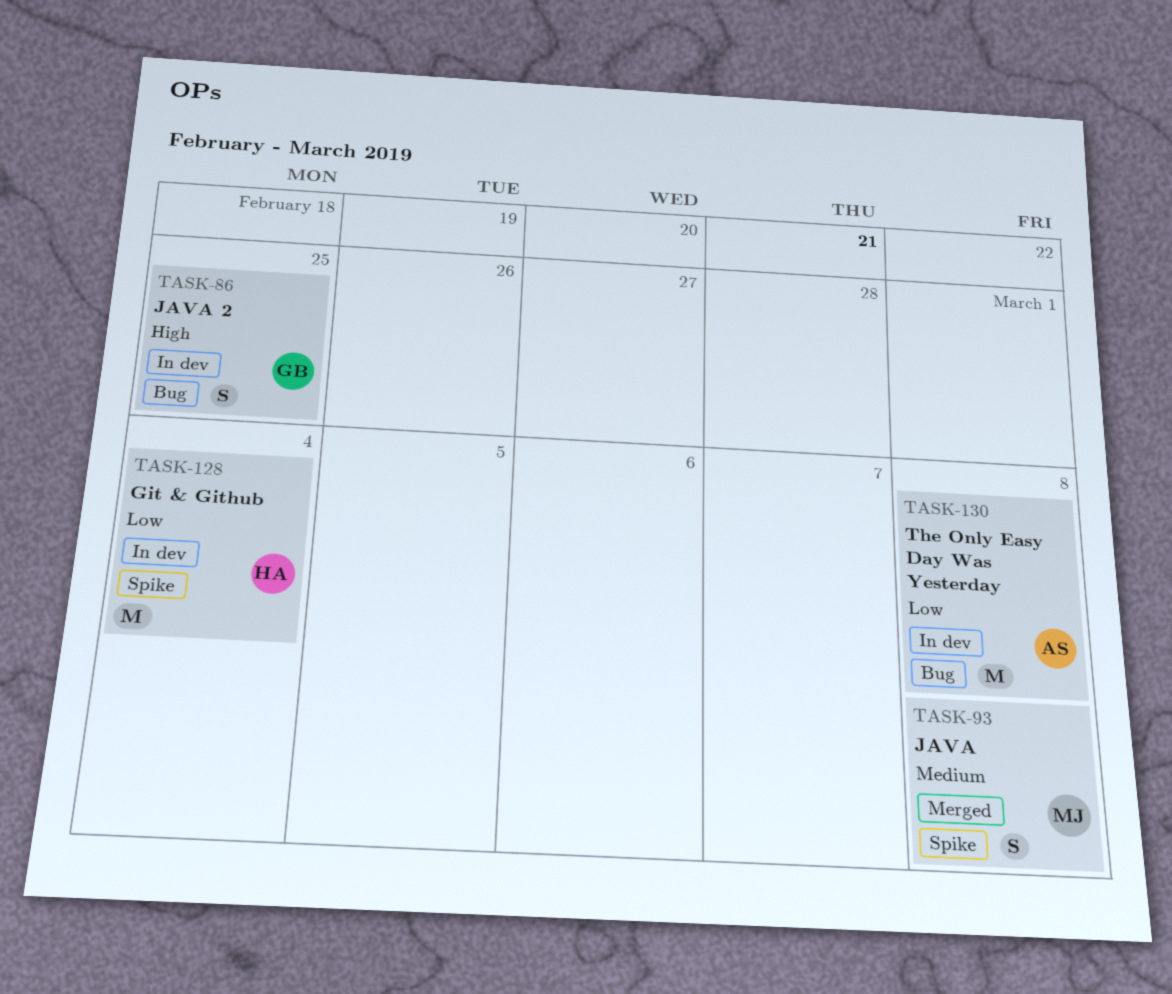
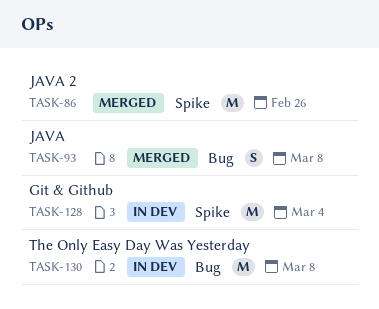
TASK-86, status: In dev -> Merged
TASK-86, label: Bug -> Spike
TASK-86, estimate: S -> M
TASK-86, due: Feb 25 -> Feb 26
TASK-93, label: Spike -> Bug

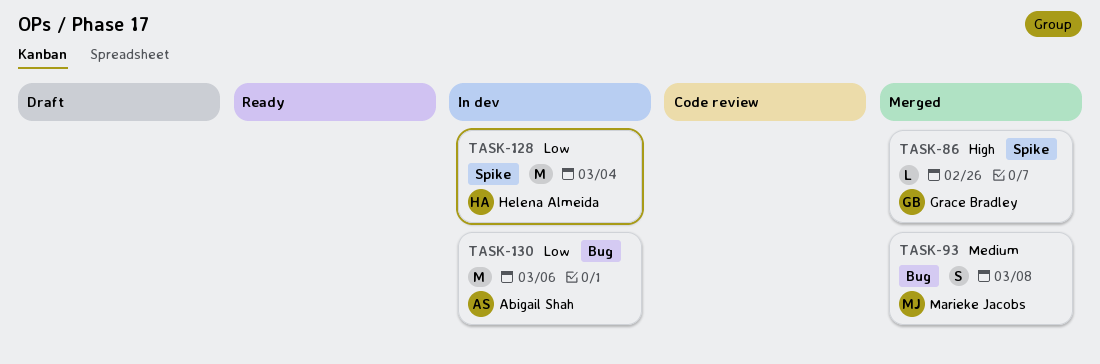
TASK-86, estimate: M -> L
TASK-130, due: Mar 8 -> Mar 6

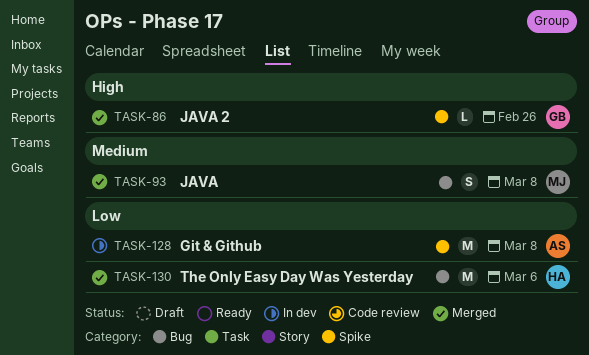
TASK-128, owner: Helena Almeida -> Abigail Shah
TASK-128, due: Mar 4 -> Mar 8
TASK-130, status: In dev -> Merged
TASK-130, owner: Abigail Shah -> Helena Almeida

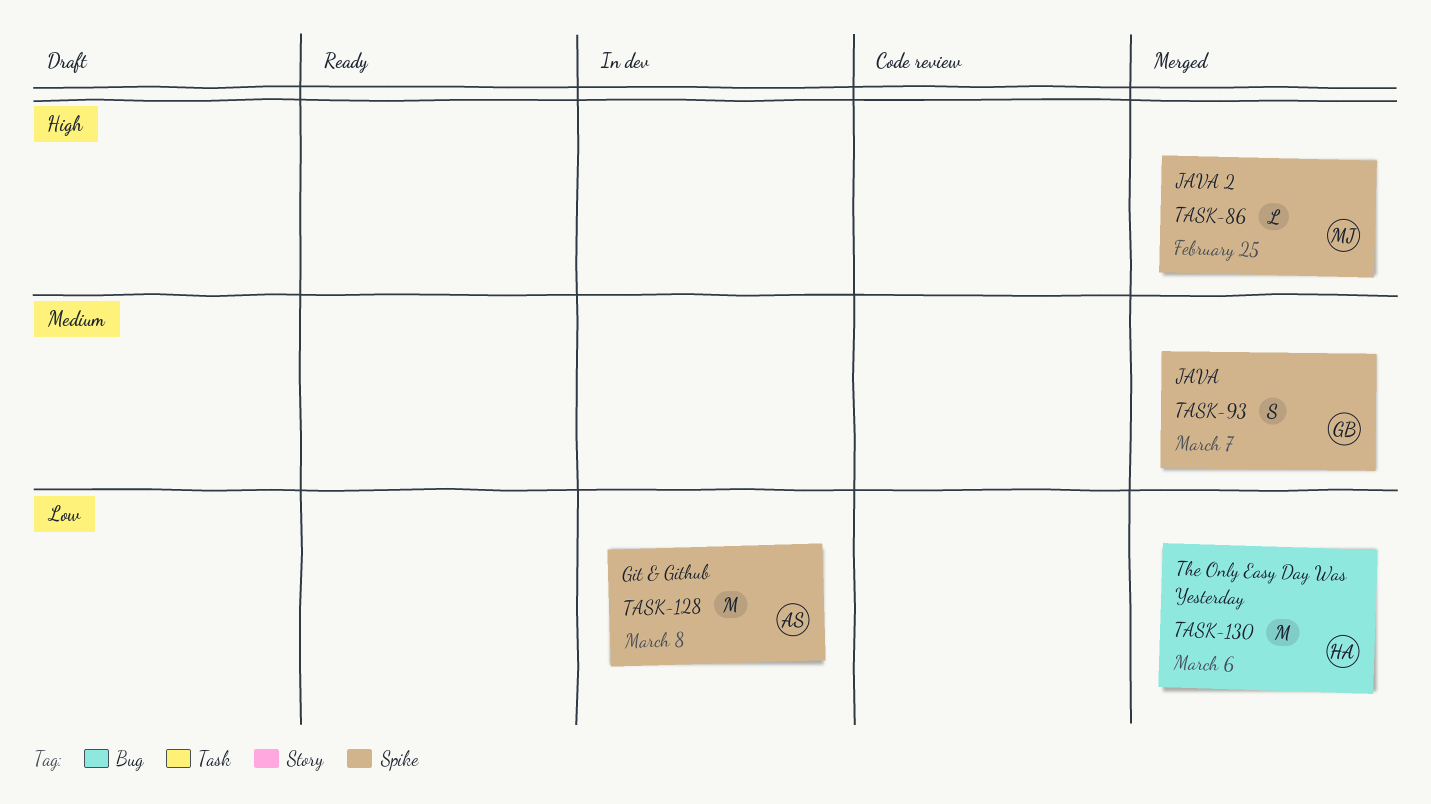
TASK-86, owner: GB -> MJ
TASK-86, due: Feb 26 -> Feb 25
TASK-93, owner: MJ -> GB
TASK-93, label: Bug -> Spike
TASK-93, due: Mar 8 -> Mar 7

